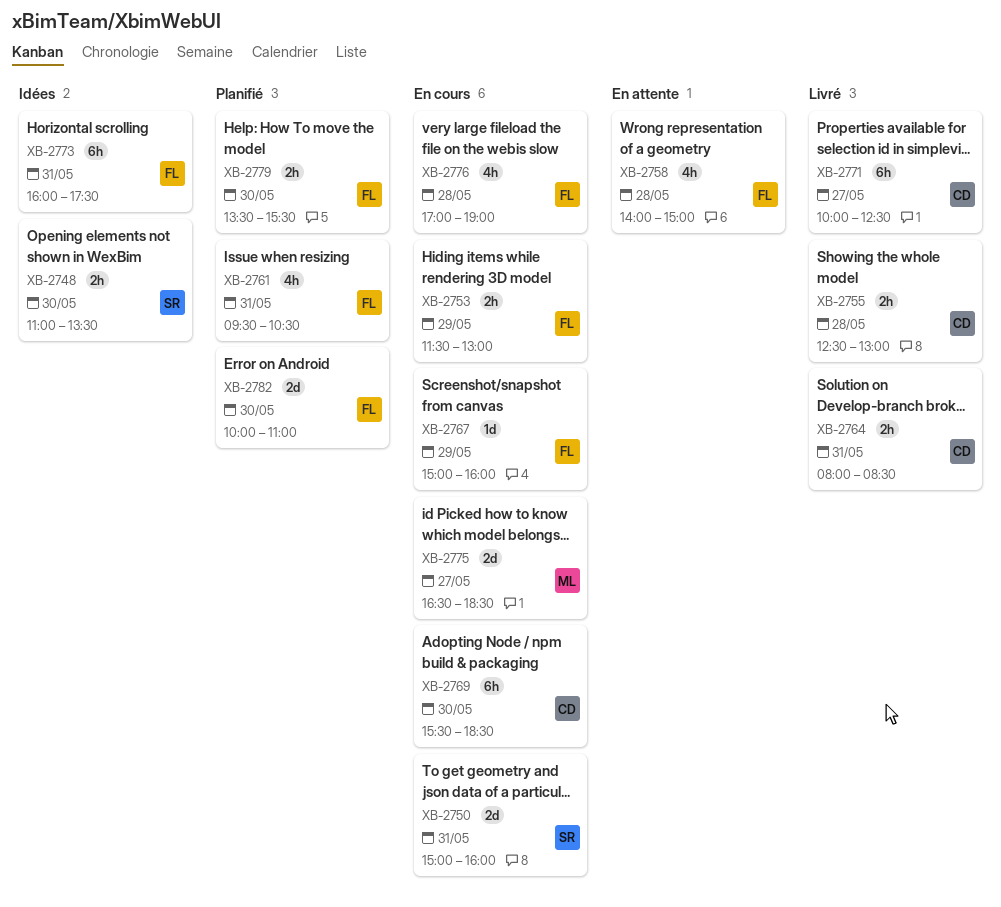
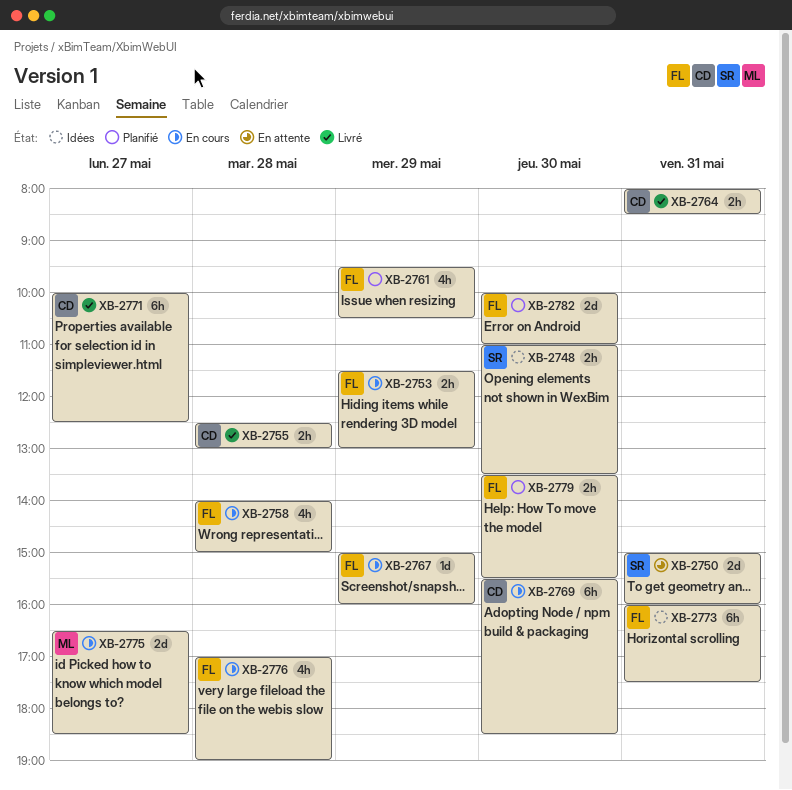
XB-2750, status: En cours -> En attente
XB-2758, status: En attente -> En cours
XB-2761, day: May 31 -> May 29

